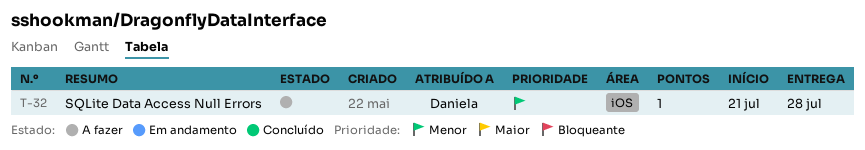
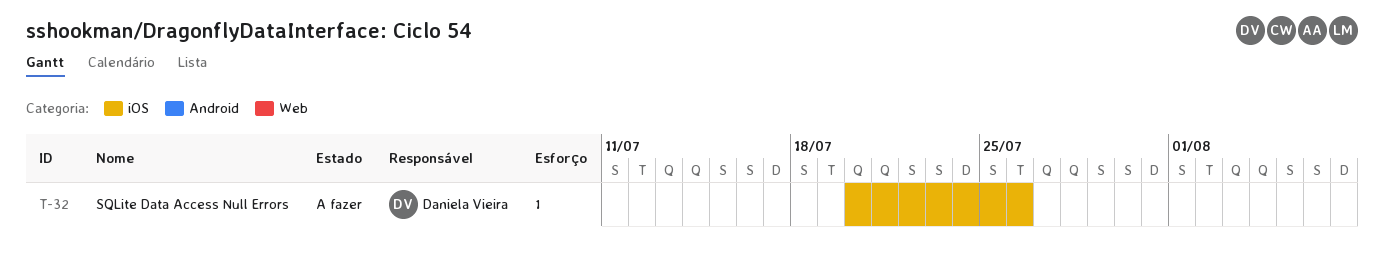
T-32, start: Jul 21 -> Jul 20
T-32, due: Jul 28 -> Jul 26

